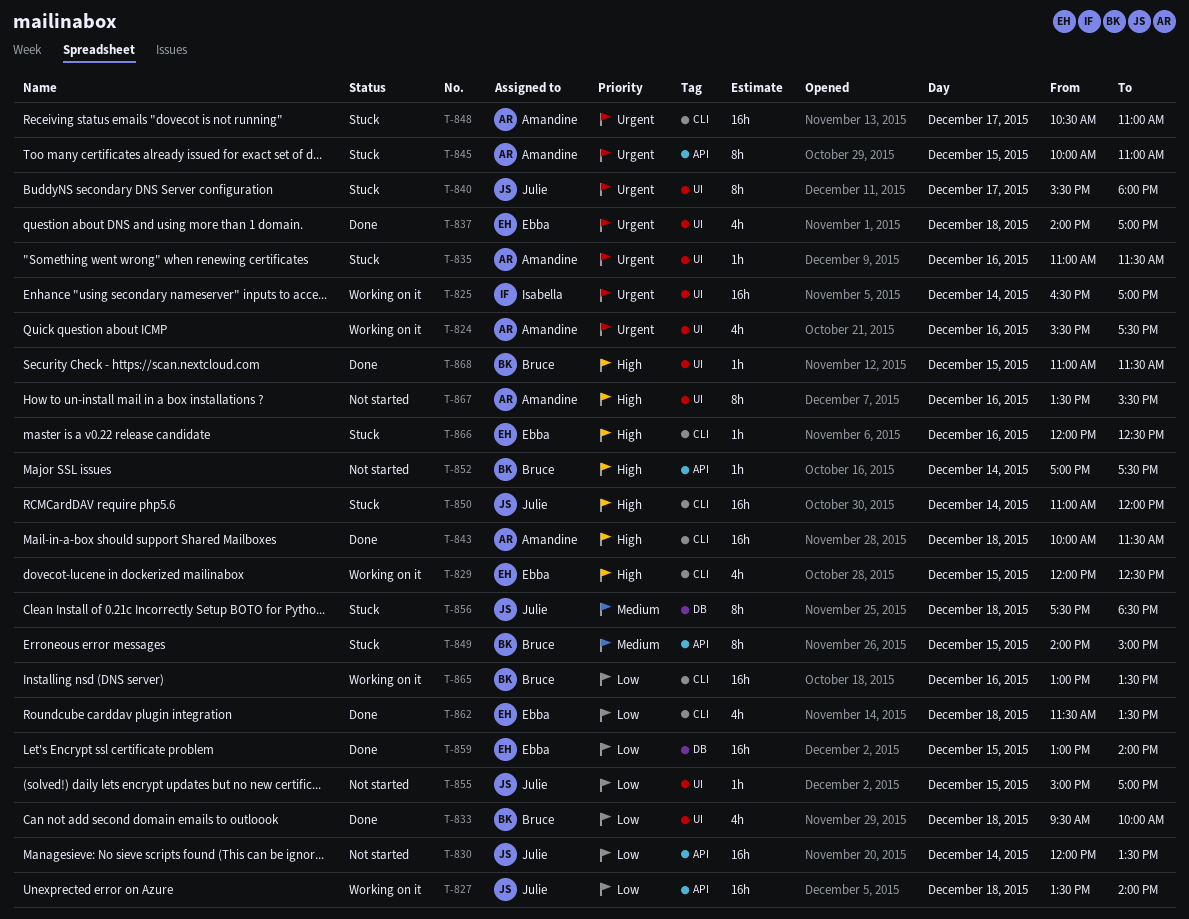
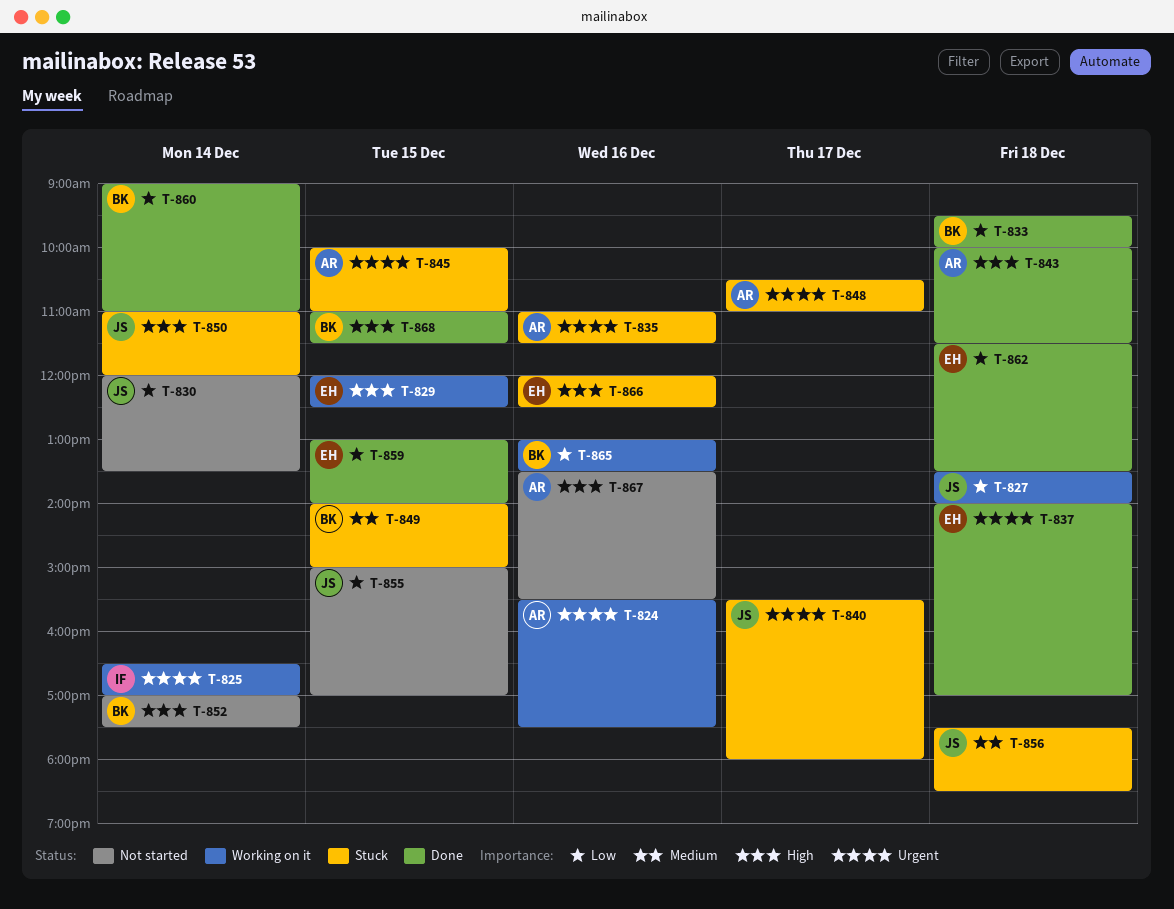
T-860: none -> present

